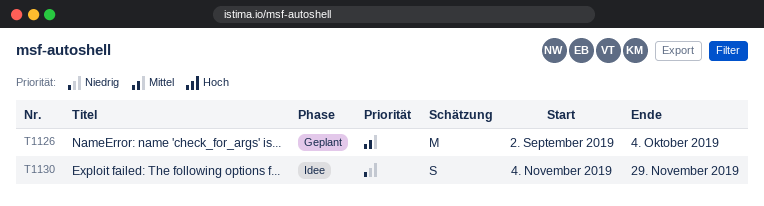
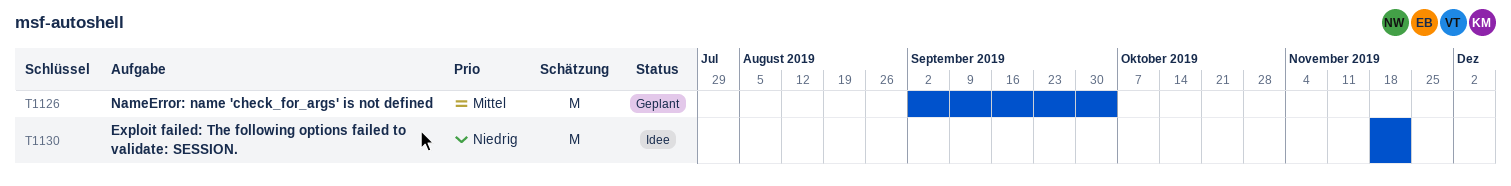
T1130, estimate: S -> M
T1130, start: Nov 4 -> Nov 18
T1130, due: Nov 29 -> Nov 22

